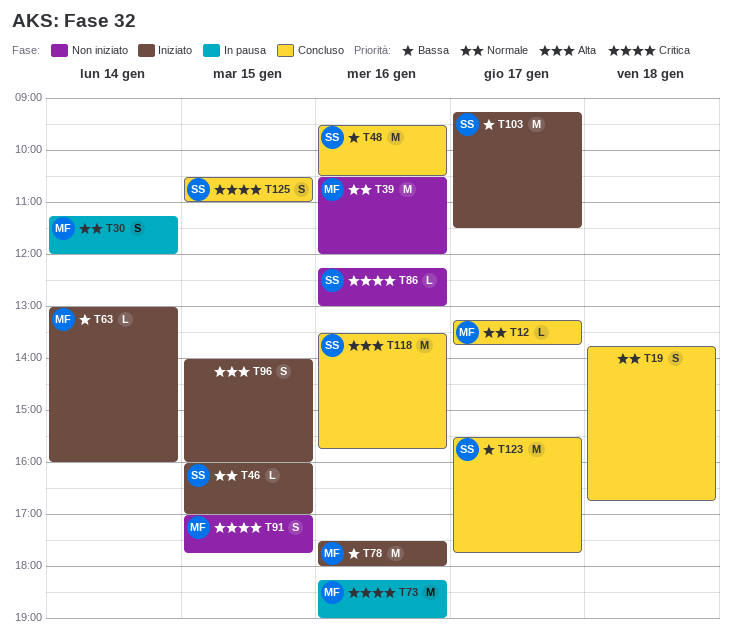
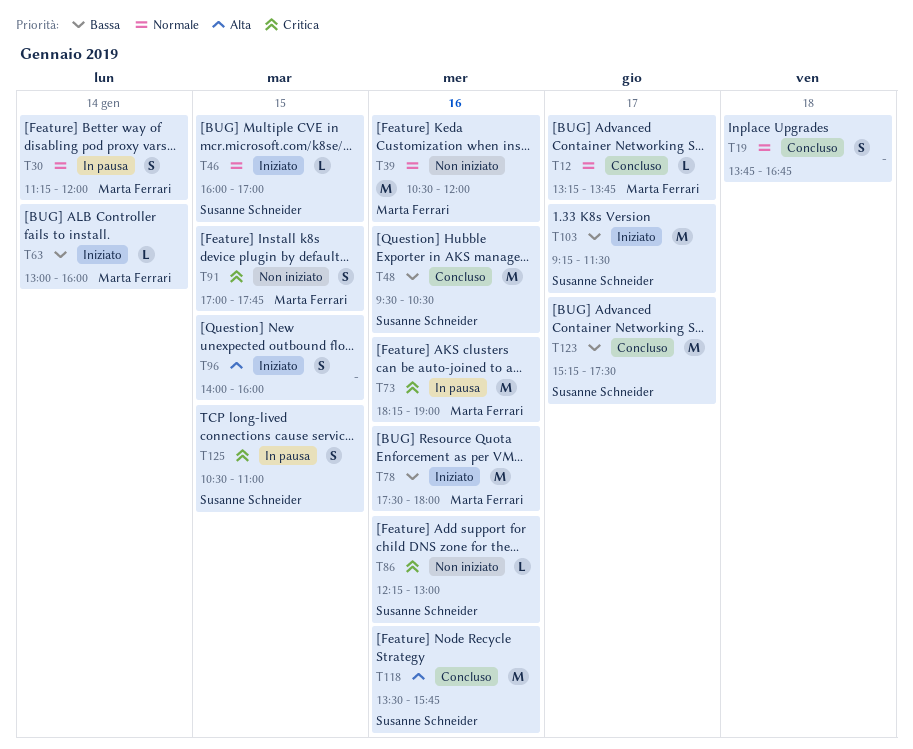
T123, begins: 15:30 -> 15:15
T123, ends: 17:45 -> 17:30
T125, status: Concluso -> In pausa

